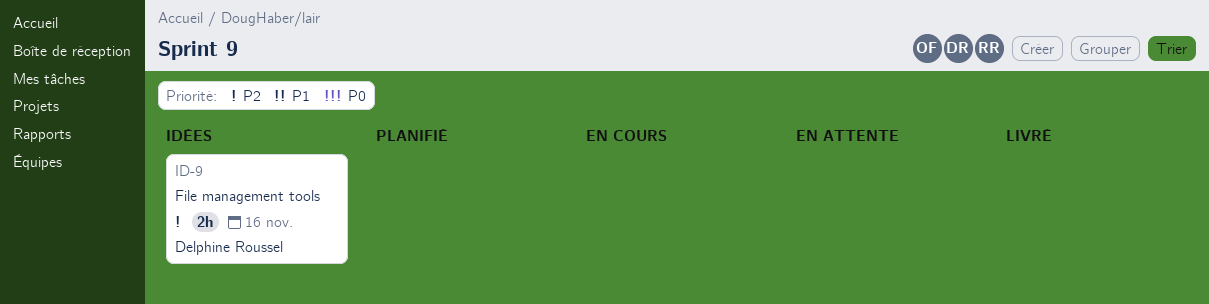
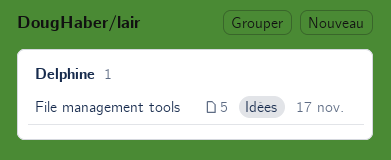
File management tools, due: Nov 16 -> Nov 17

